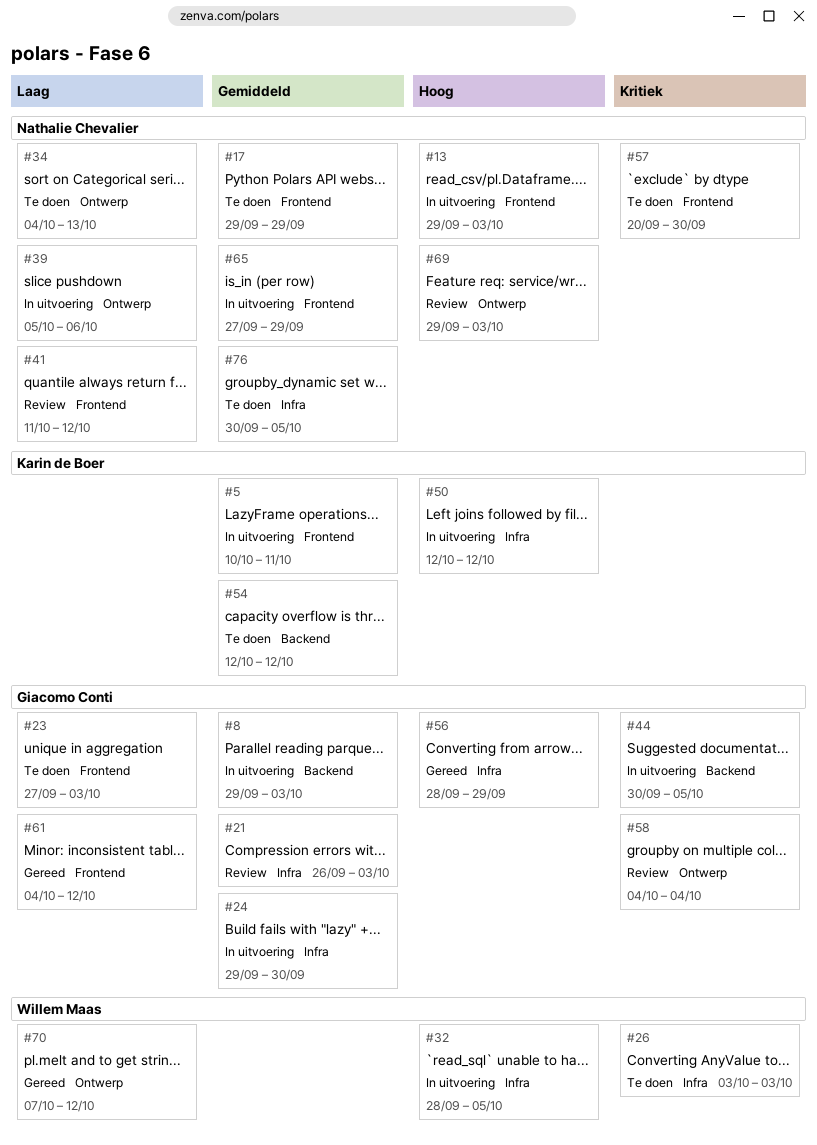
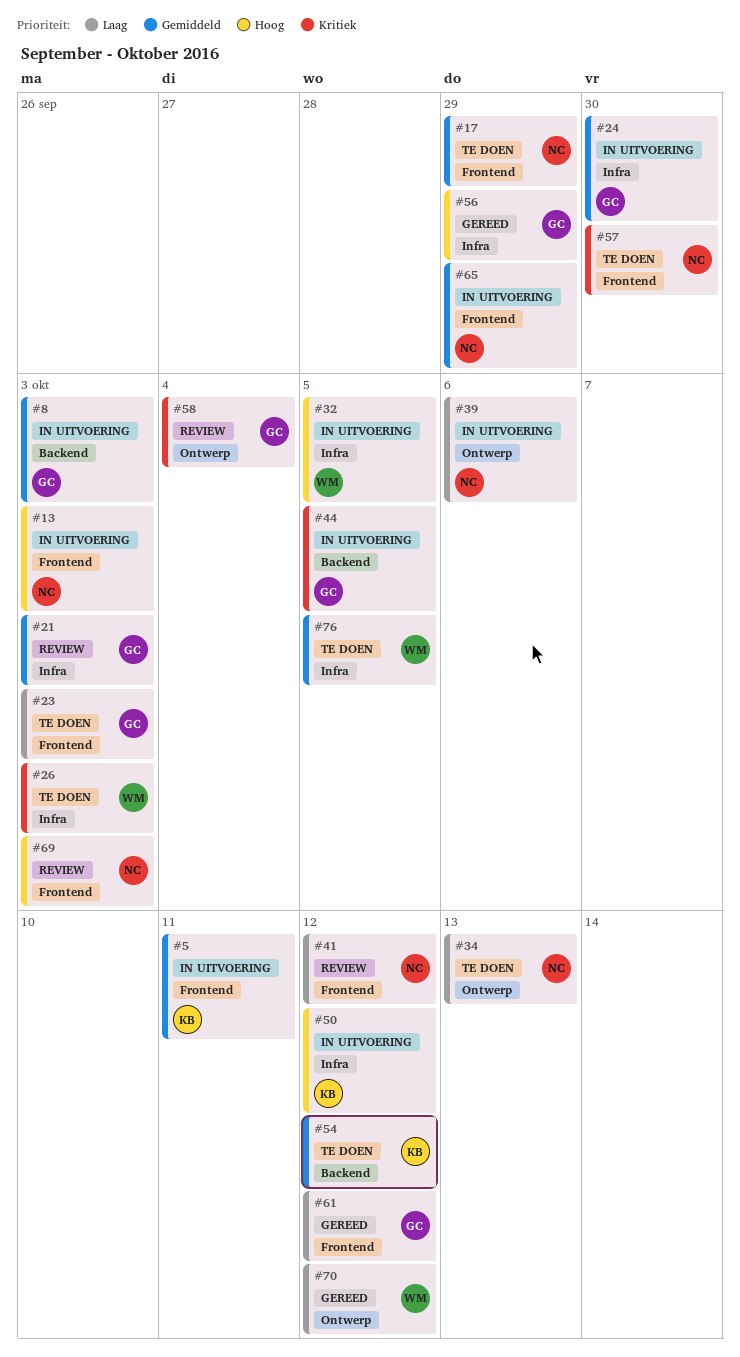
#69, label: Ontwerp -> Frontend
#76, owner: Nathalie Chevalier -> Willem Maas

